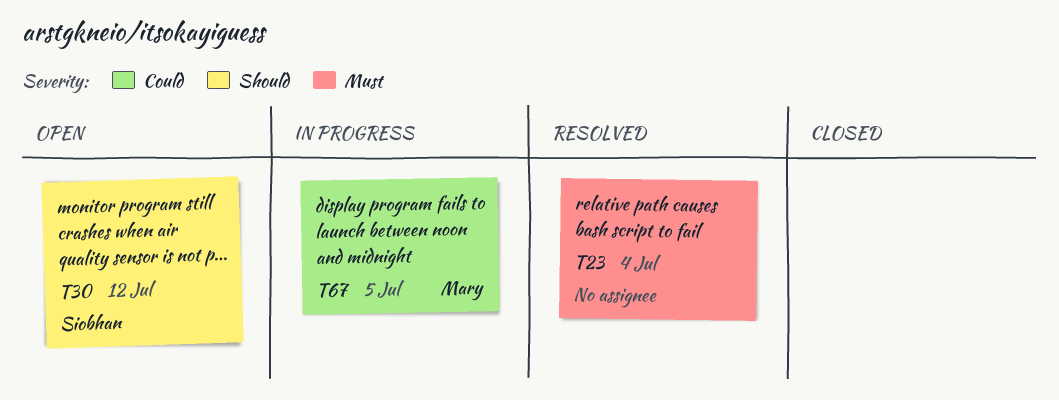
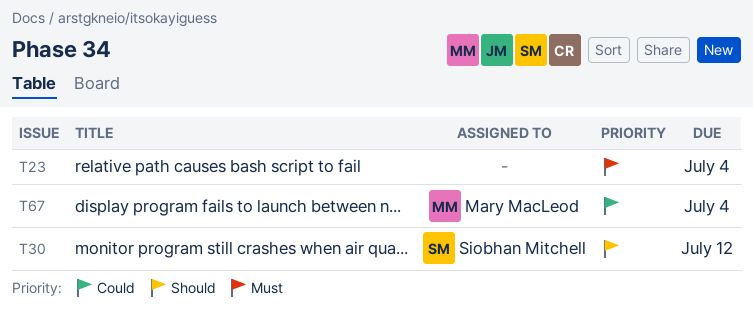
T67, due: Jul 5 -> Jul 4

